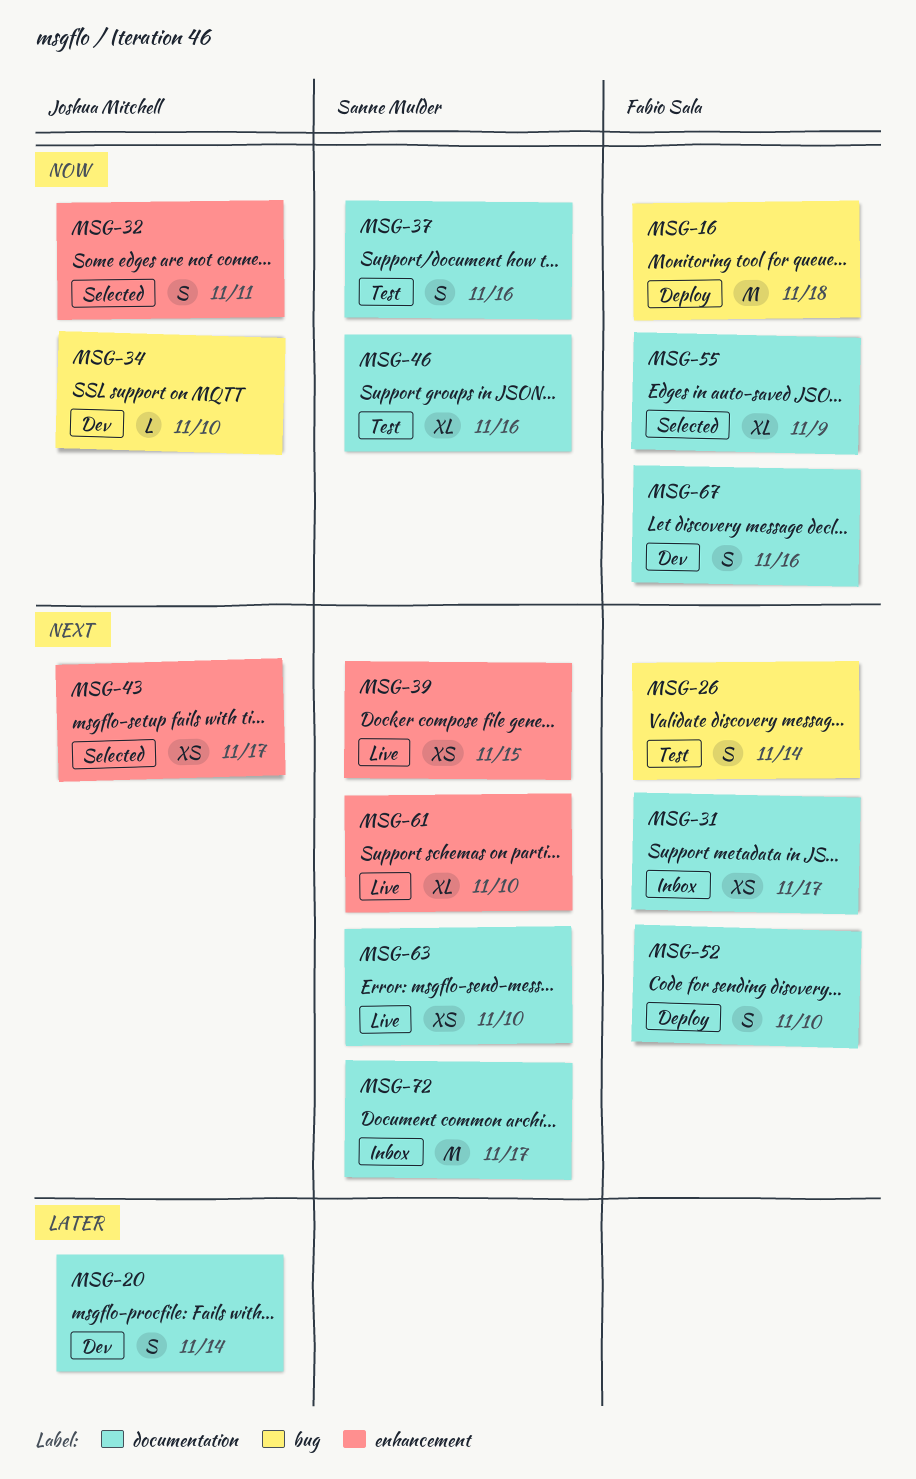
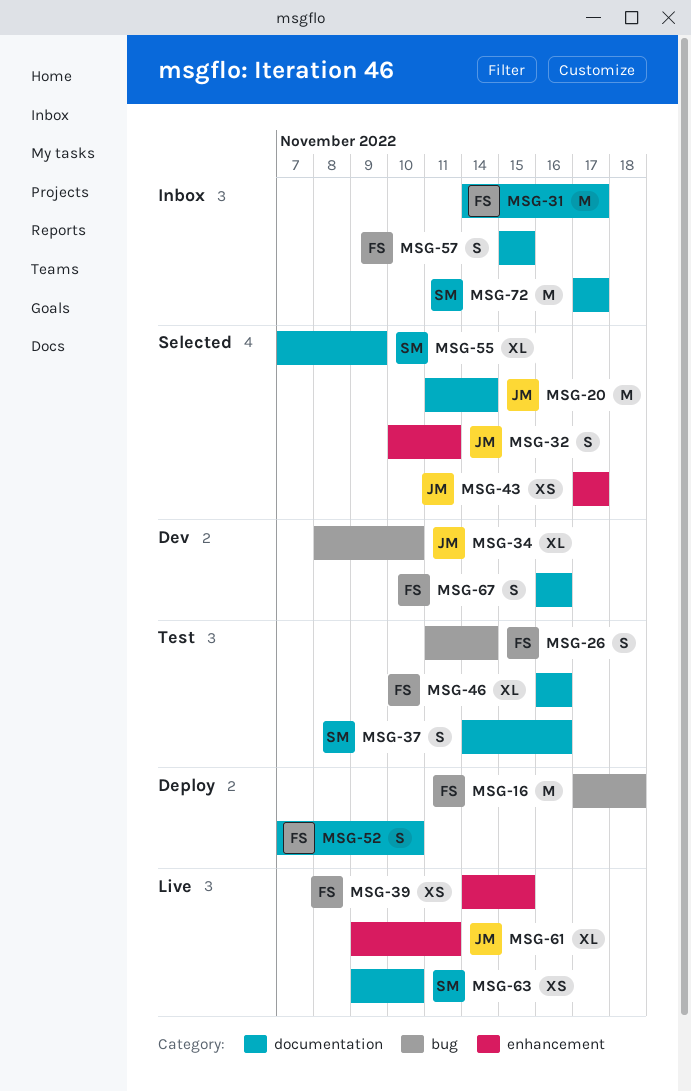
MSG-20, status: Dev -> Selected
MSG-20, estimate: S -> M
MSG-31, estimate: XS -> M
MSG-34, estimate: L -> XL
MSG-39, owner: Sanne Mulder -> Fabio Sala
MSG-46, owner: Sanne Mulder -> Fabio Sala
MSG-55, owner: Fabio Sala -> Sanne Mulder
MSG-57: none -> present
MSG-61, owner: Sanne Mulder -> Joshua Mitchell
MSG-61, due: Nov 10 -> Nov 11

